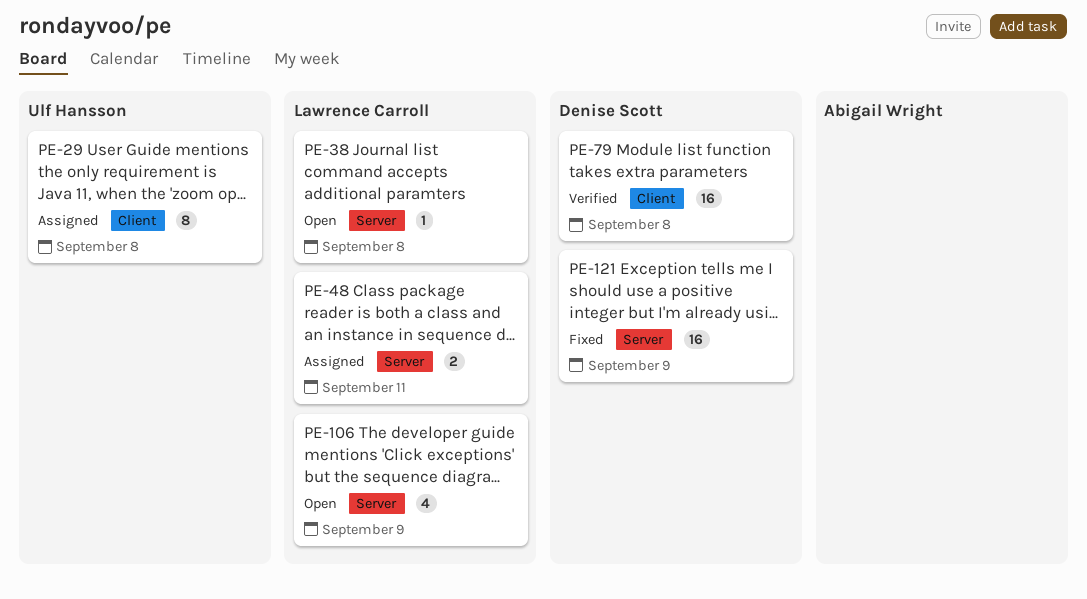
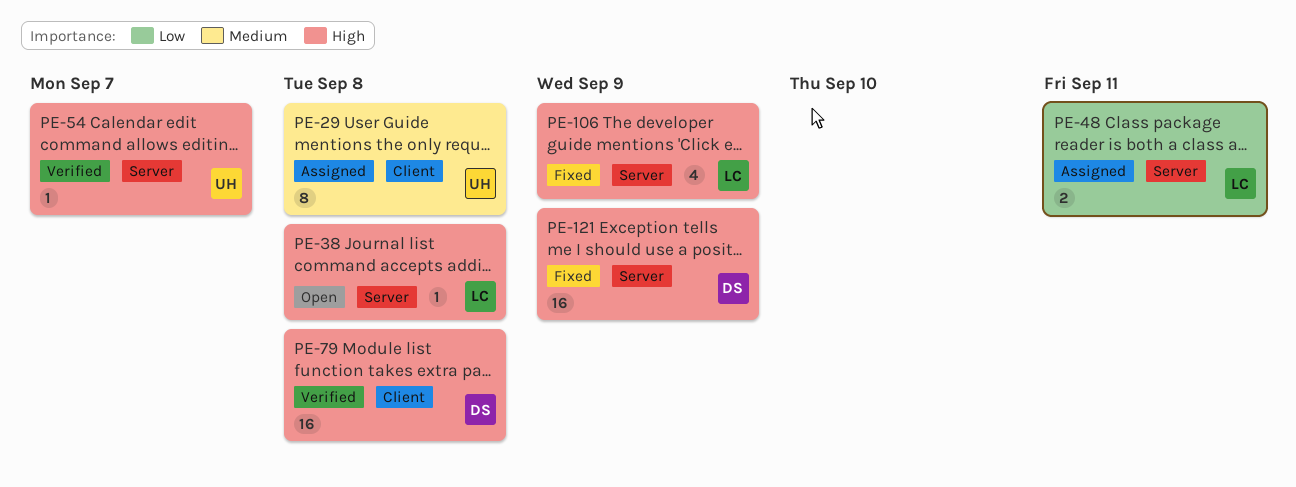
PE-54: none -> present
PE-106, status: Open -> Fixed

